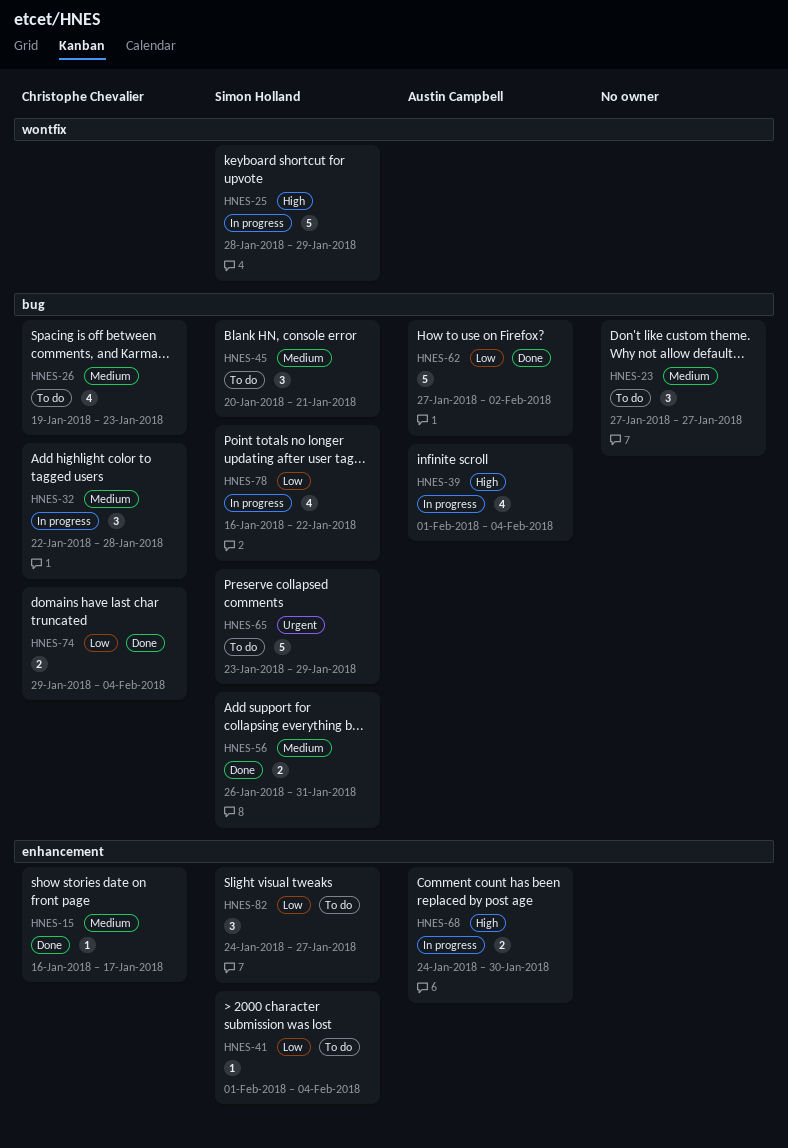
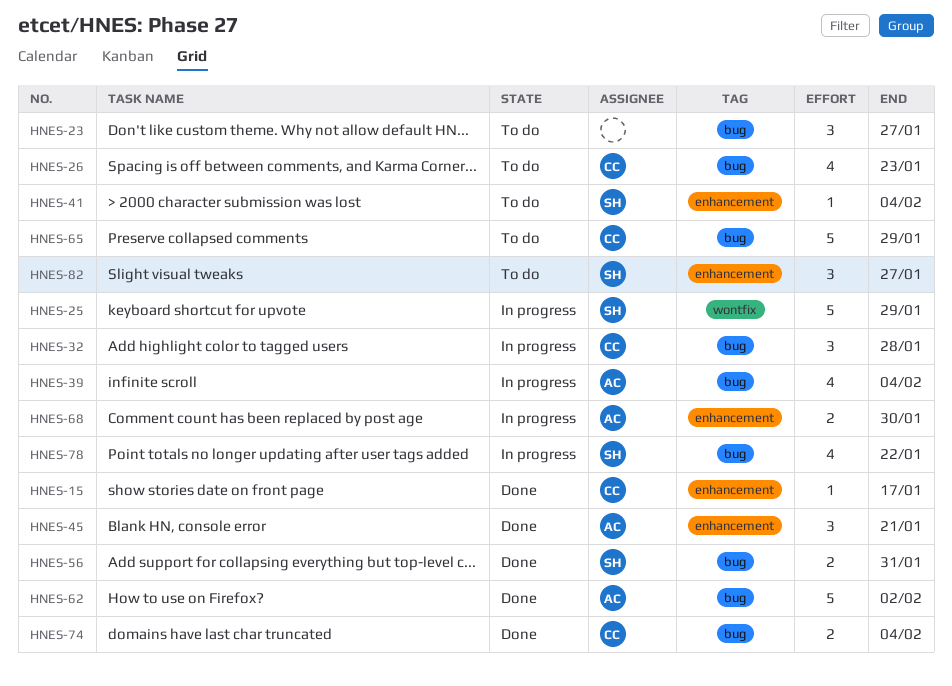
HNES-45, status: To do -> Done
HNES-45, owner: Simon Holland -> Austin Campbell
HNES-45, label: bug -> enhancement
HNES-65, owner: Simon Holland -> Christophe Chevalier

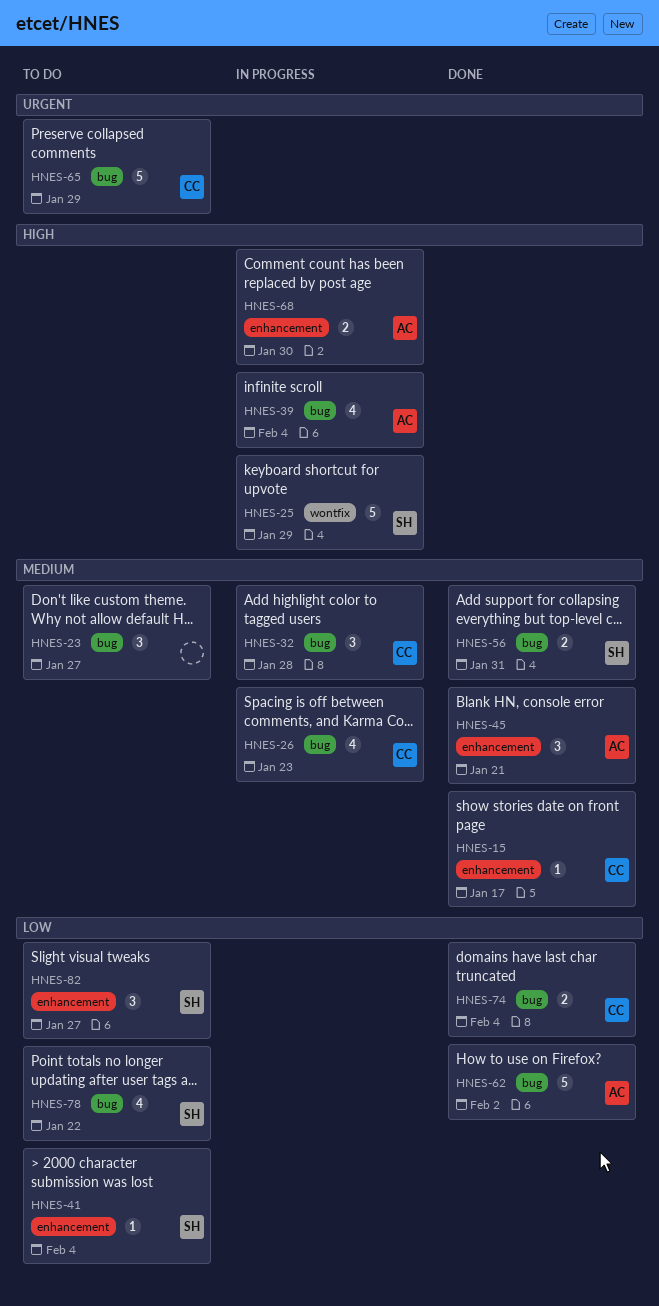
HNES-26, status: To do -> In progress
HNES-78, status: In progress -> To do

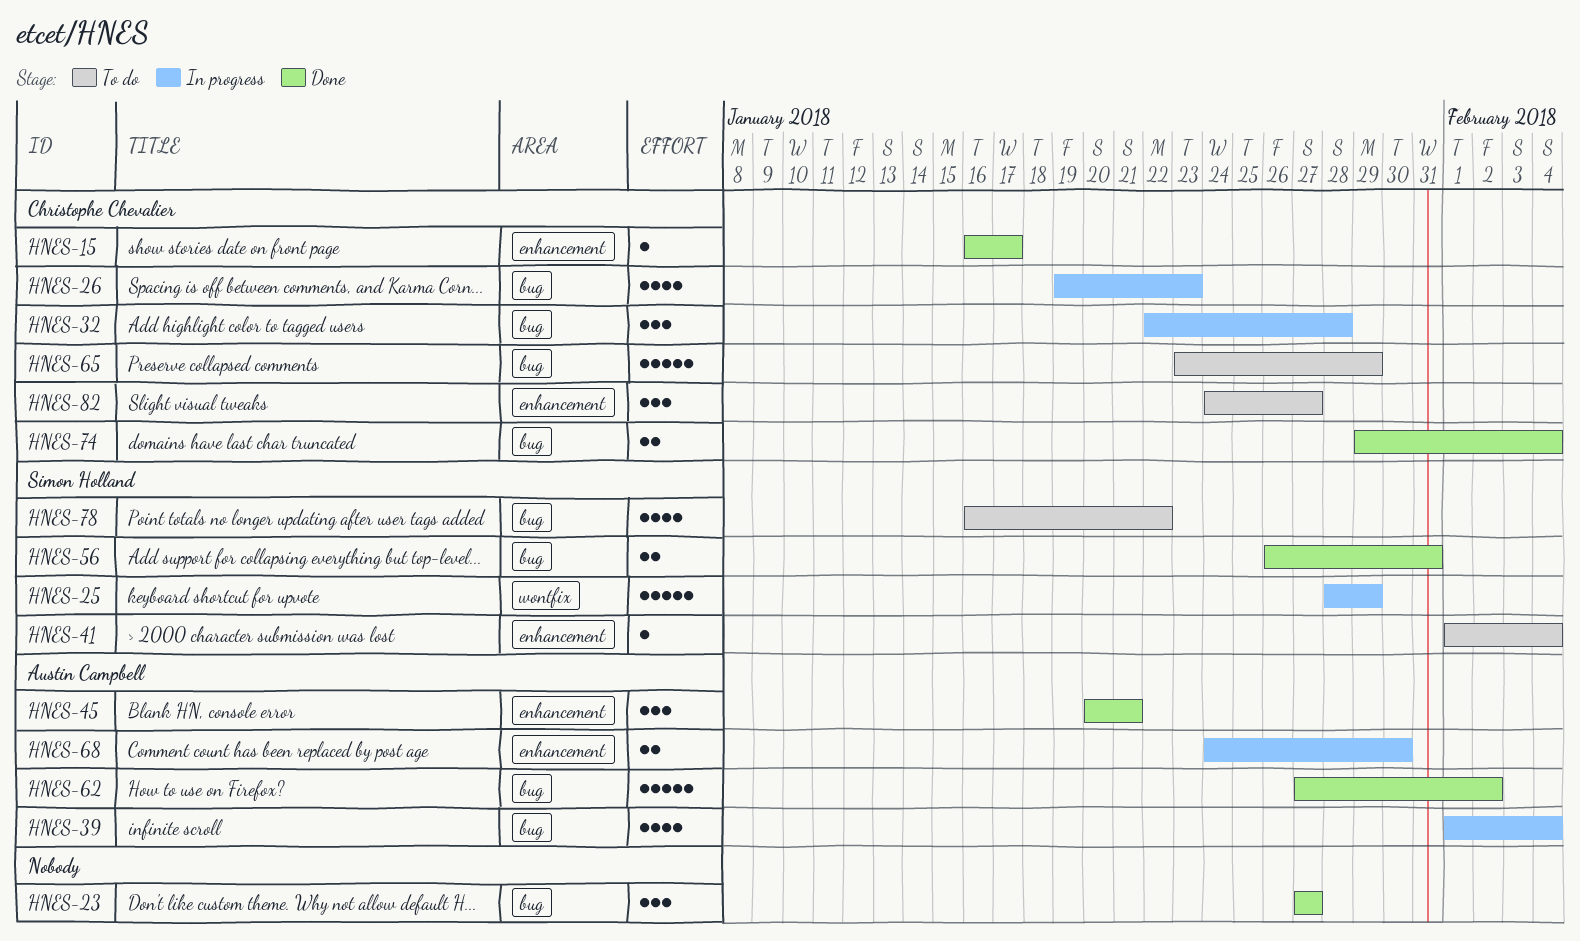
HNES-23, status: To do -> Done
HNES-82, owner: Simon Holland -> Christophe Chevalier

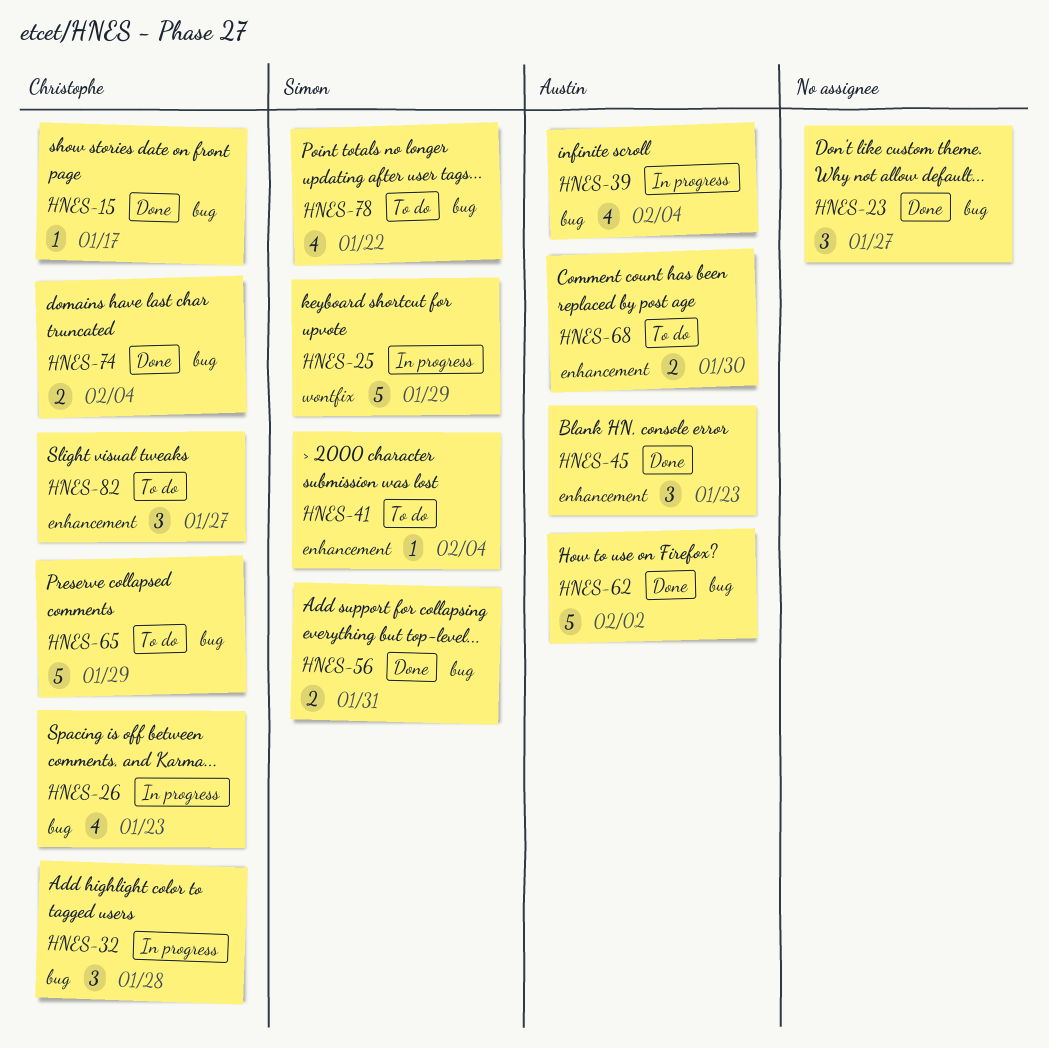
HNES-15, label: enhancement -> bug
HNES-45, due: Jan 21 -> Jan 23
HNES-68, status: In progress -> To do

